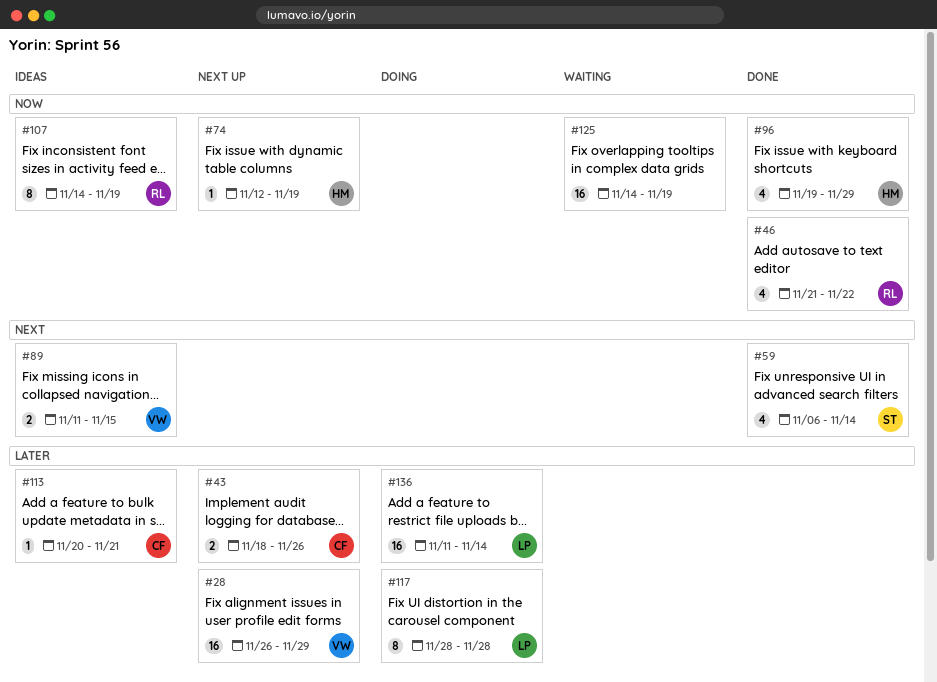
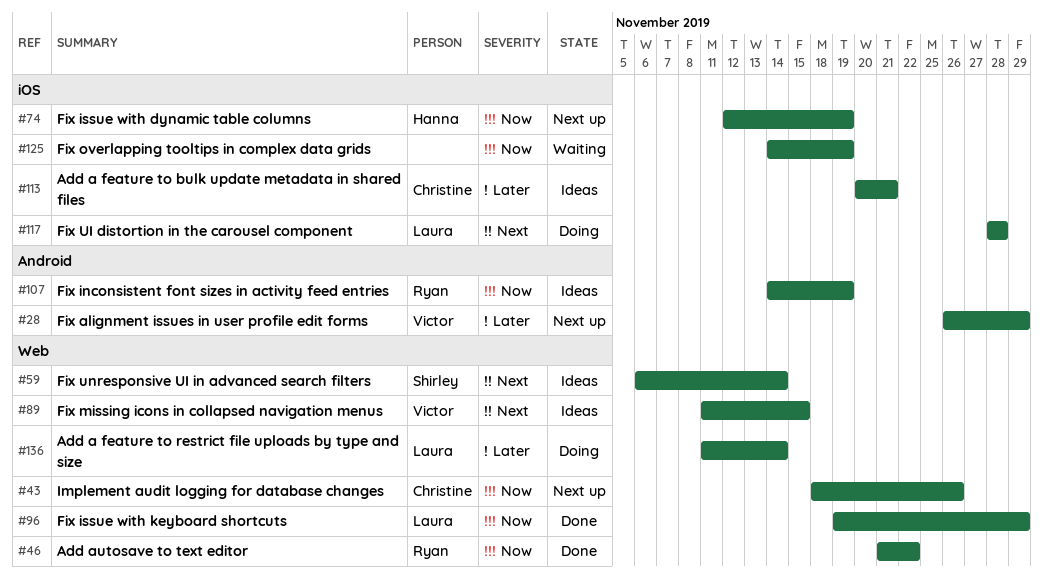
#43, priority: Later -> Now
#59, status: Done -> Ideas
#96, owner: Hanna -> Laura
#117, priority: Later -> Next

